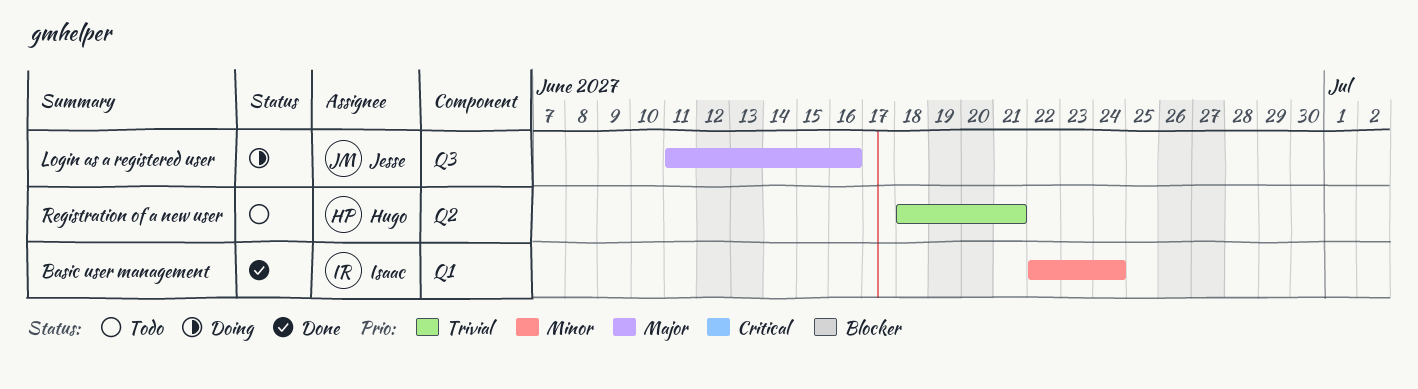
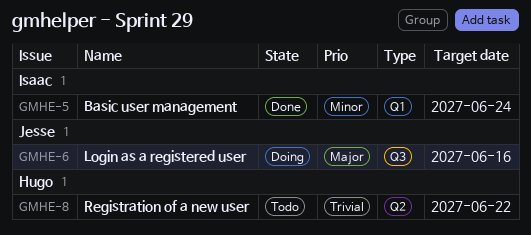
Registration of a new user, due: Jun 21 -> Jun 22

